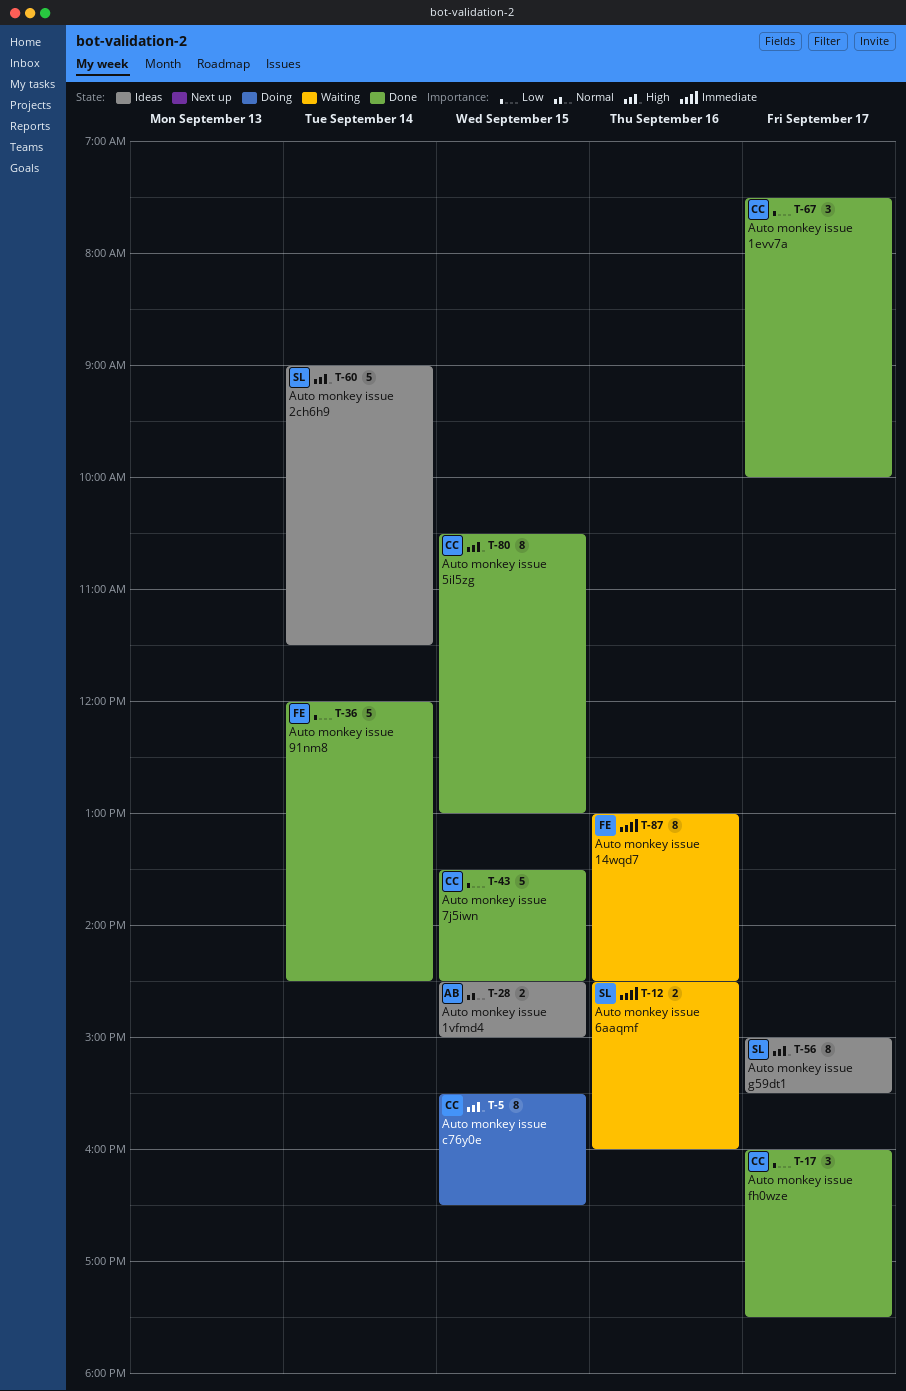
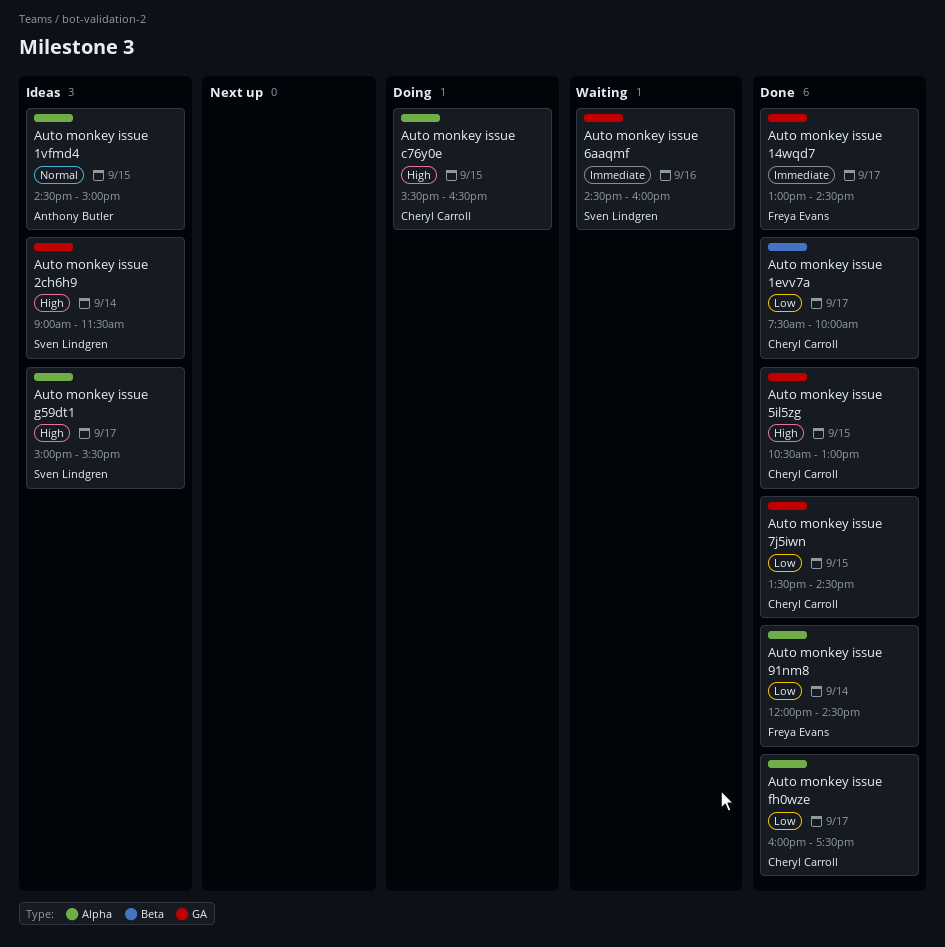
Auto monkey issue 14wqd7, status: Waiting -> Done
Auto monkey issue 14wqd7, day: Sep 16 -> Sep 17

